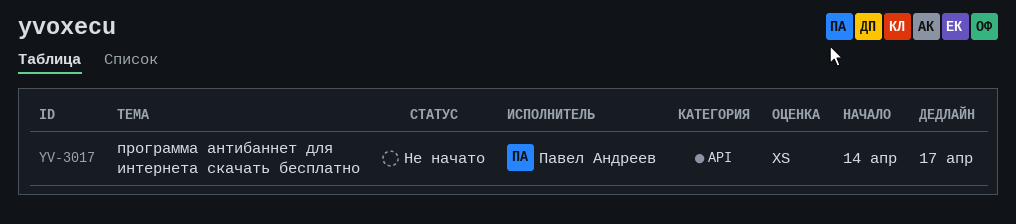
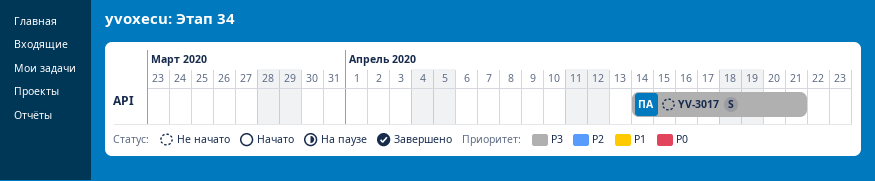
YV-3017, estimate: XS -> S
YV-3017, due: Apr 17 -> Apr 21

